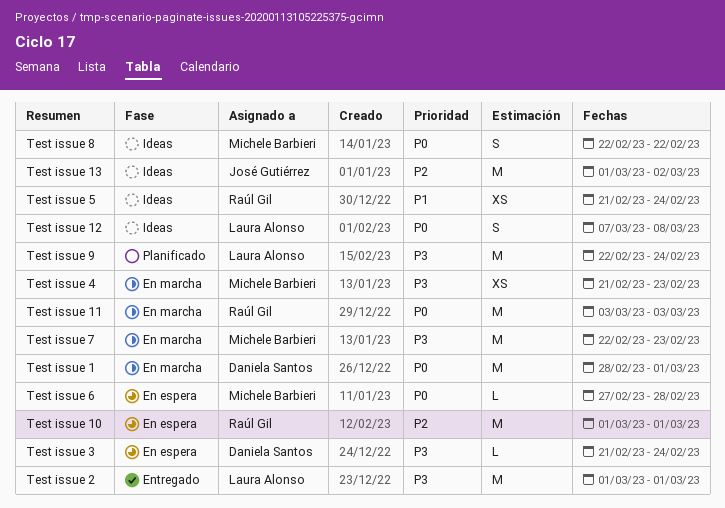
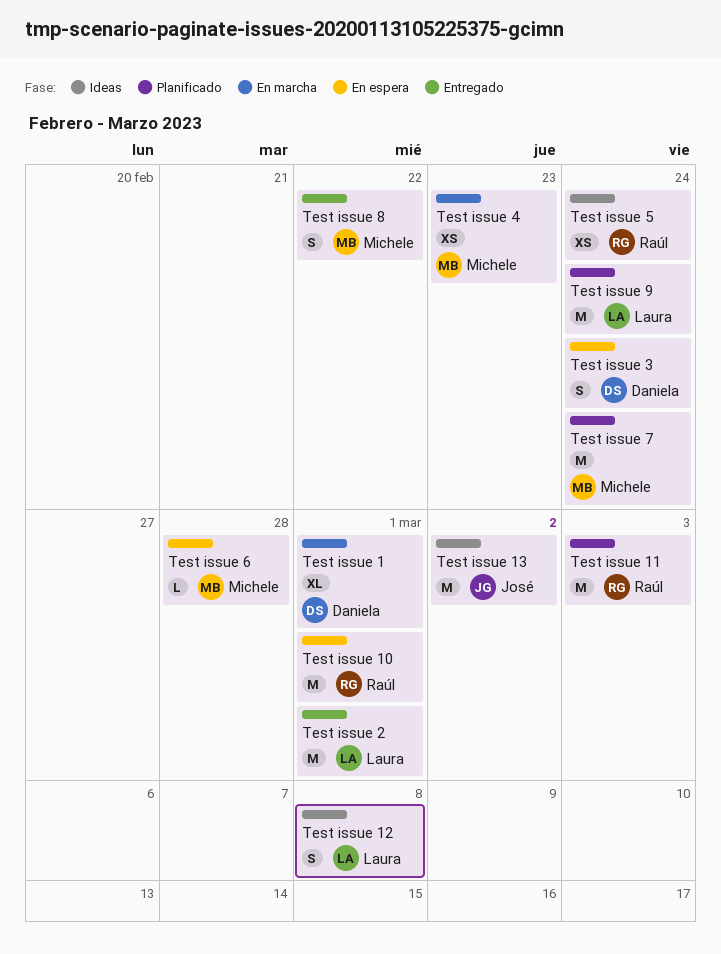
Test issue 1, estimate: M -> XL
Test issue 11, status: En marcha -> Planificado
Test issue 3, estimate: L -> S
Test issue 7, status: En marcha -> Planificado
Test issue 7, due: Feb 23 -> Feb 24
Test issue 8, status: Ideas -> Entregado

